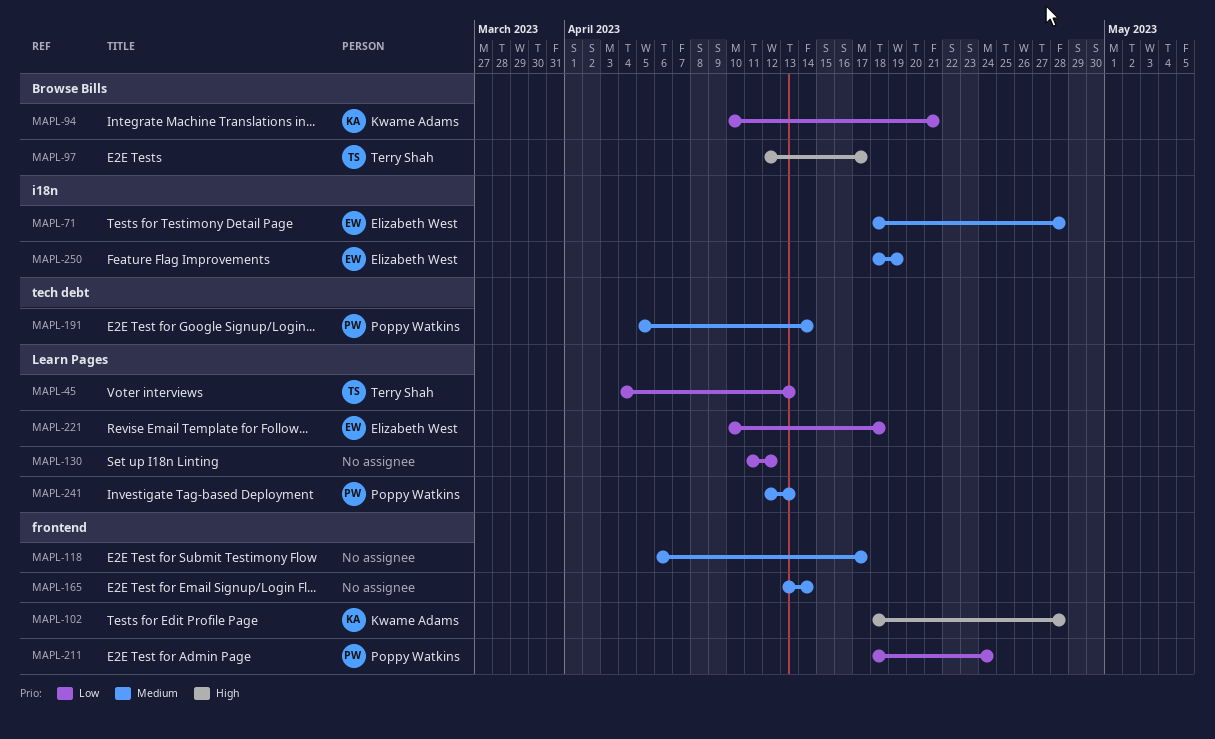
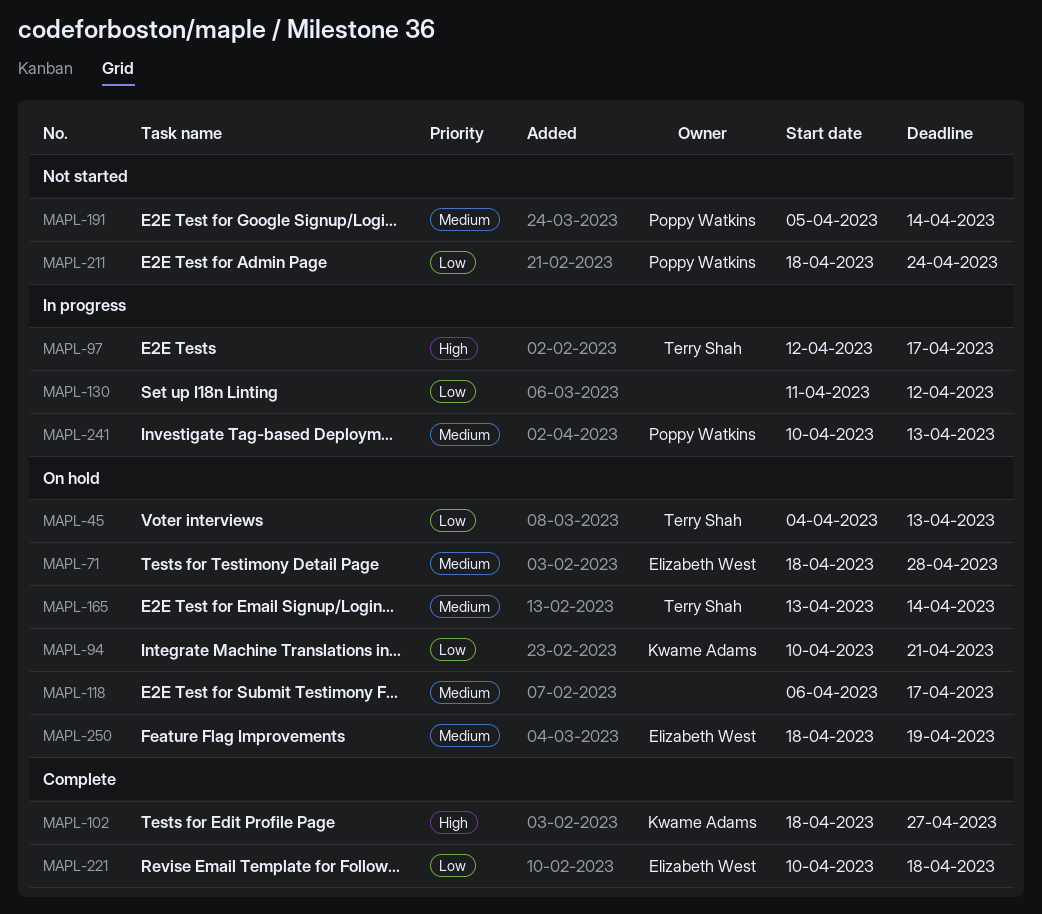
MAPL-102, due: Apr 28 -> Apr 27
MAPL-165, owner: none -> Terry Shah
MAPL-241, start: Apr 12 -> Apr 10

